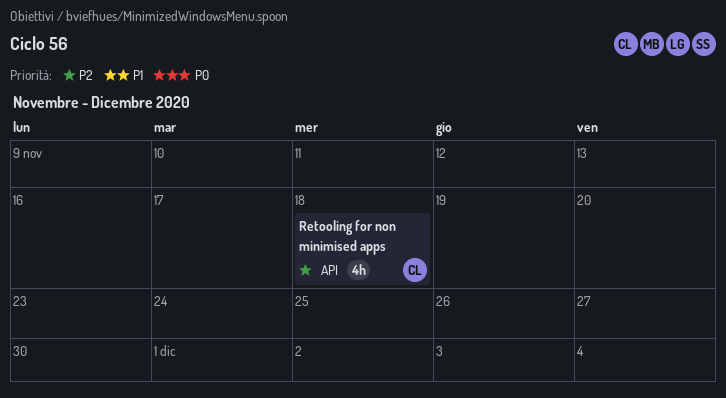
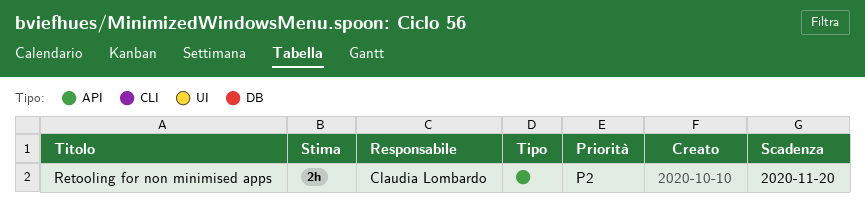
Retooling for non minimised apps, estimate: 4h -> 2h
Retooling for non minimised apps, due: Nov 18 -> Nov 20

